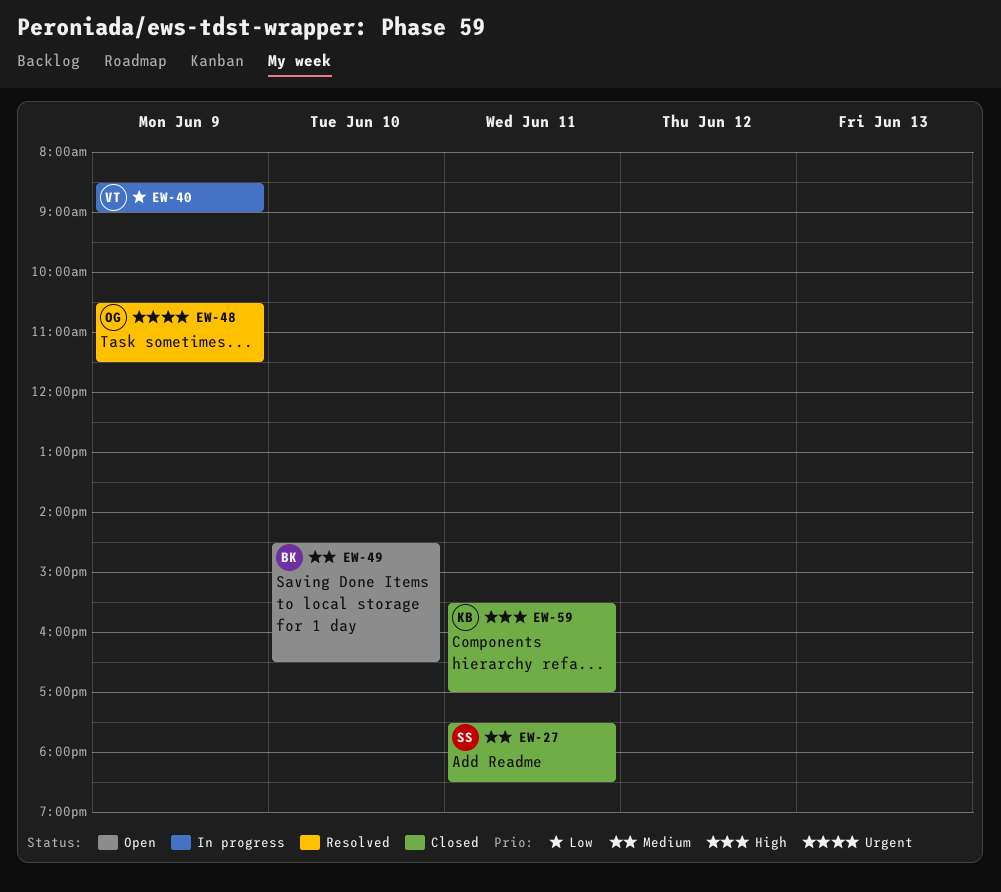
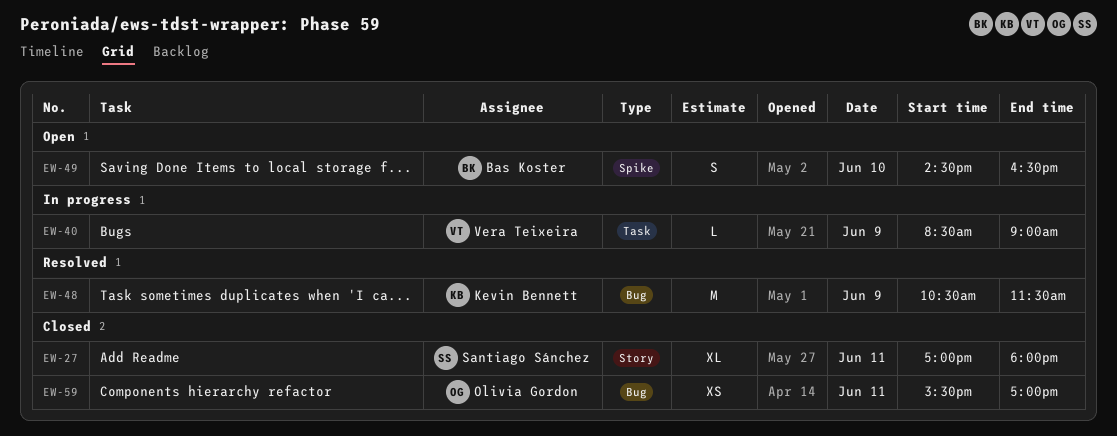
EW-27, begins: 17:30 -> 17:00
EW-27, ends: 18:30 -> 18:00
EW-48, owner: Olivia Gordon -> Kevin Bennett
EW-59, owner: Kevin Bennett -> Olivia Gordon

